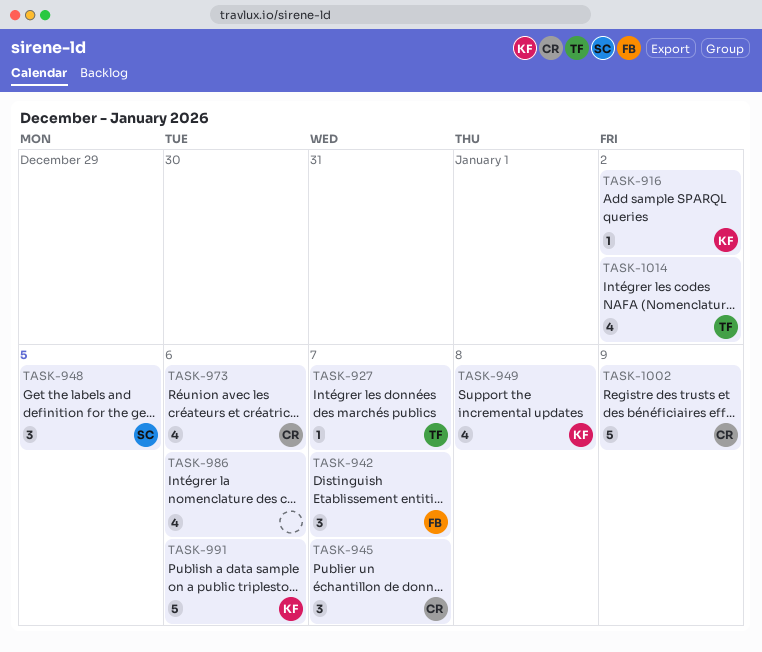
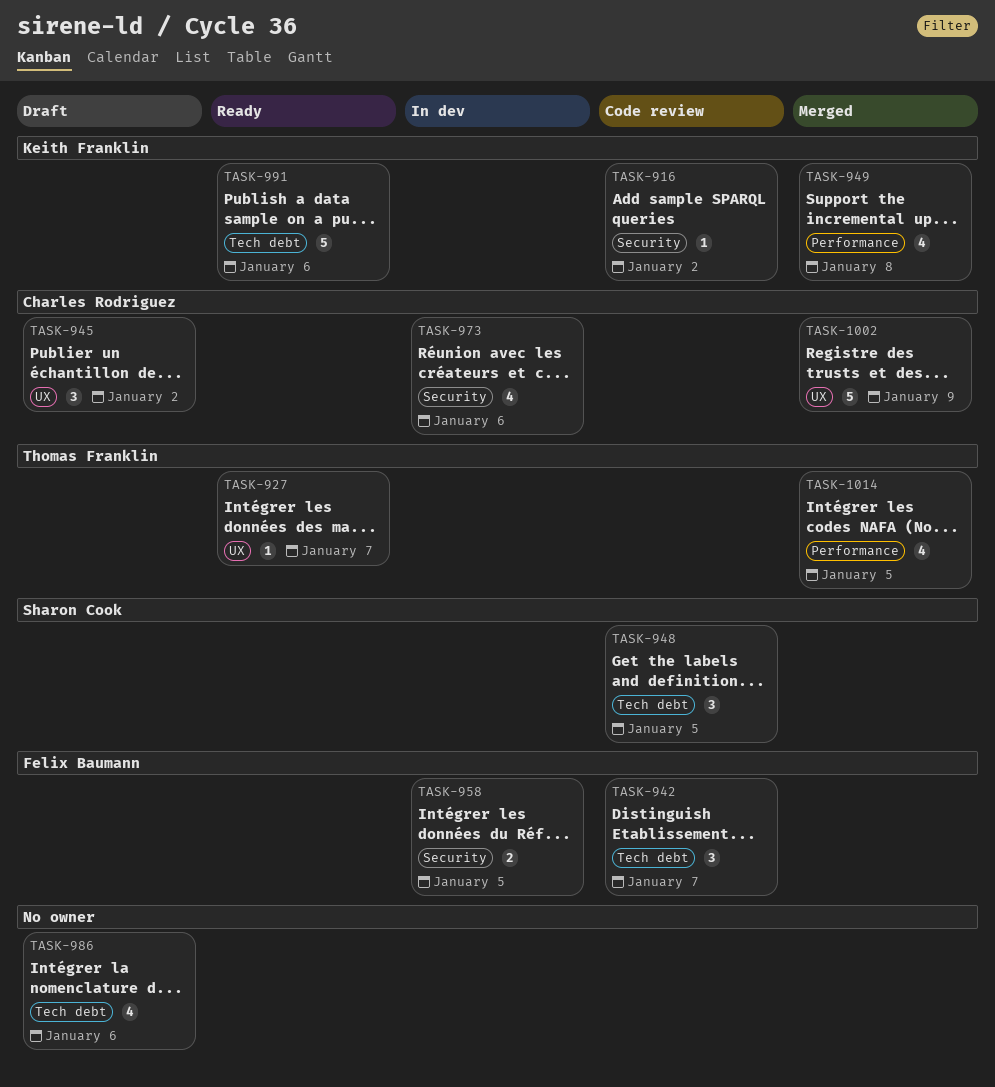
TASK-945, due: Jan 7 -> Jan 2
TASK-958: none -> present
TASK-1014, due: Jan 2 -> Jan 5

